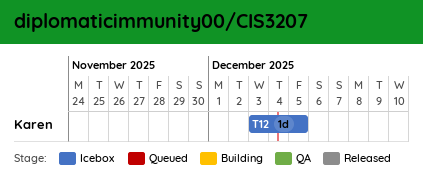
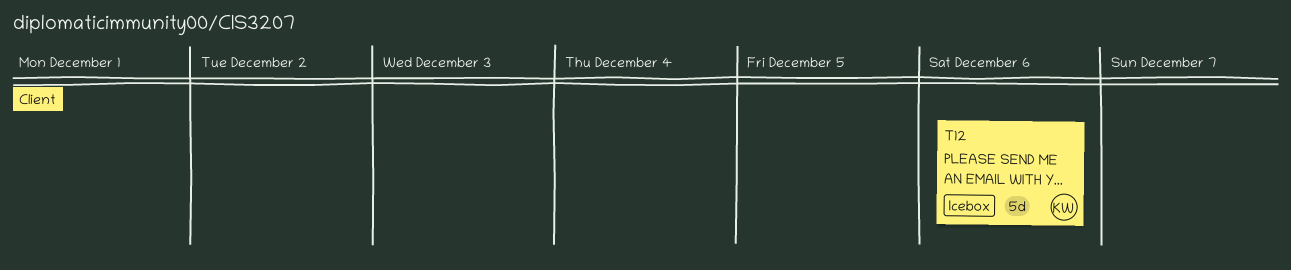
T12, estimate: 1d -> 5d
T12, due: Dec 5 -> Dec 6

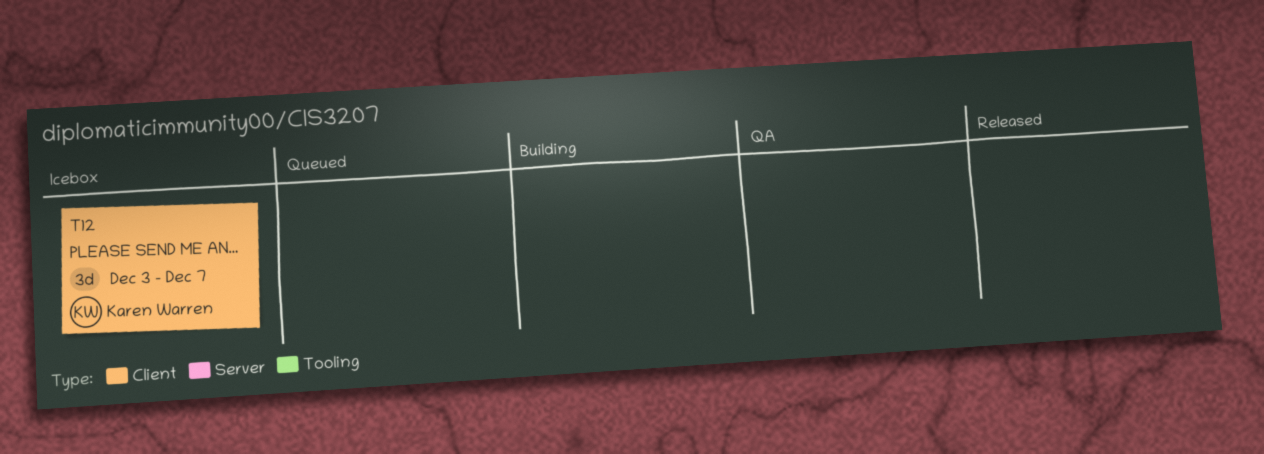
T12, estimate: 5d -> 3d
T12, due: Dec 6 -> Dec 7

